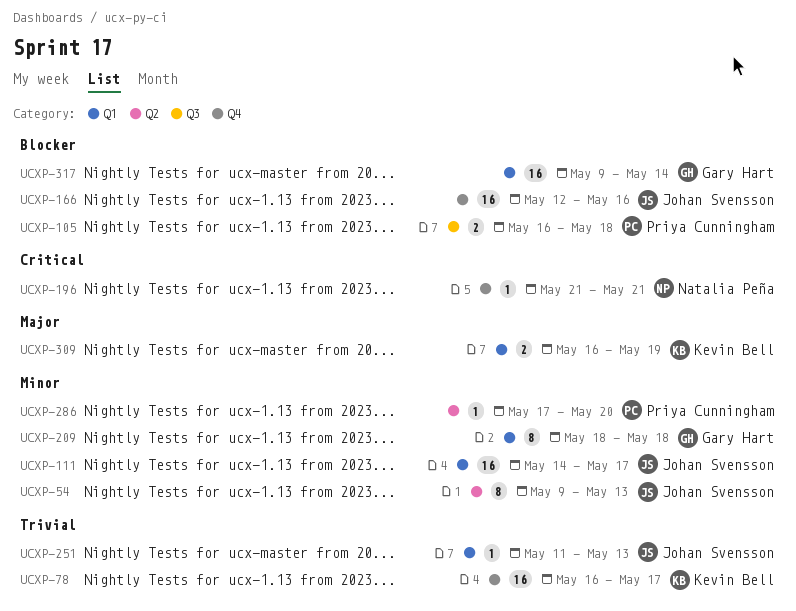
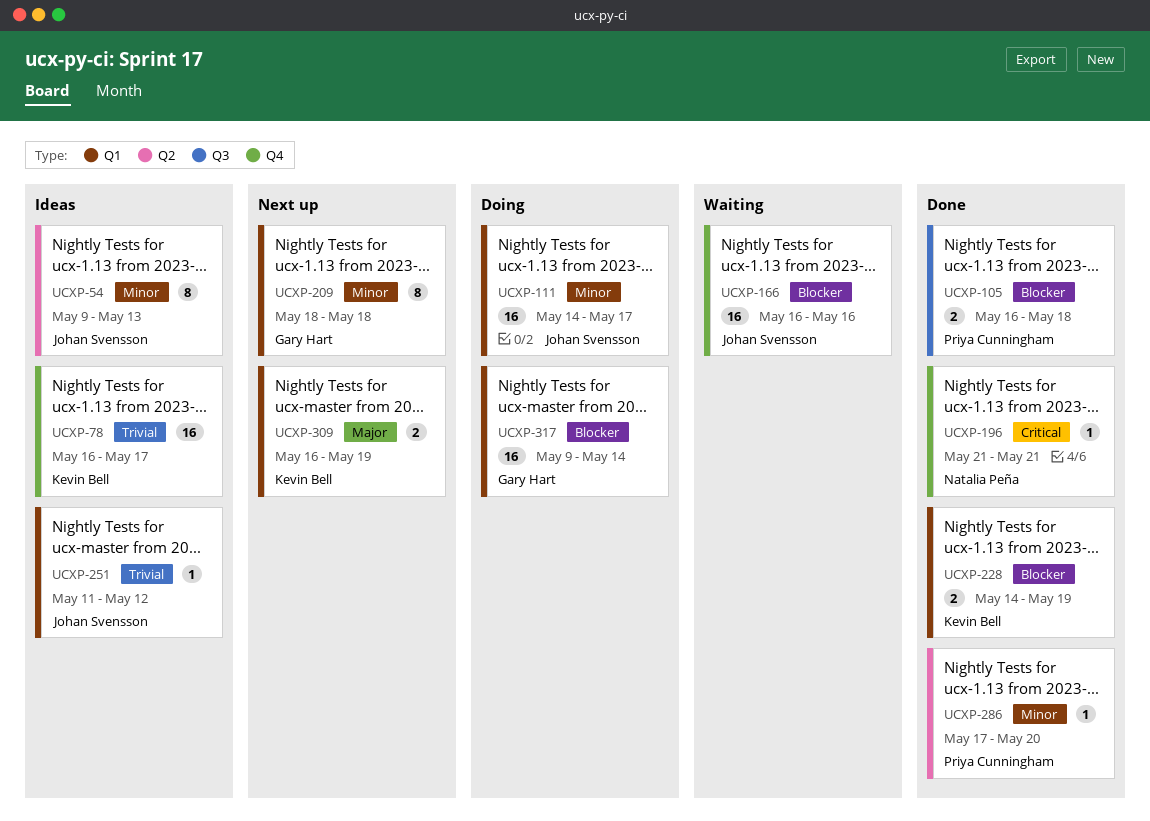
UCXP-166, start: May 12 -> May 16
UCXP-228: none -> present
UCXP-251, due: May 13 -> May 12

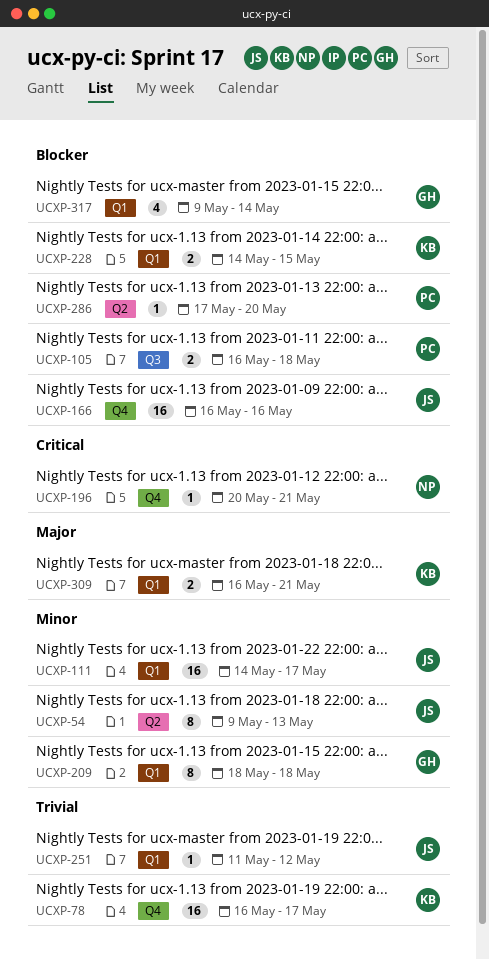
UCXP-196, start: May 21 -> May 20
UCXP-228, due: May 19 -> May 15
UCXP-286, priority: Minor -> Blocker
UCXP-309, due: May 19 -> May 21
UCXP-317, estimate: 16 -> 4

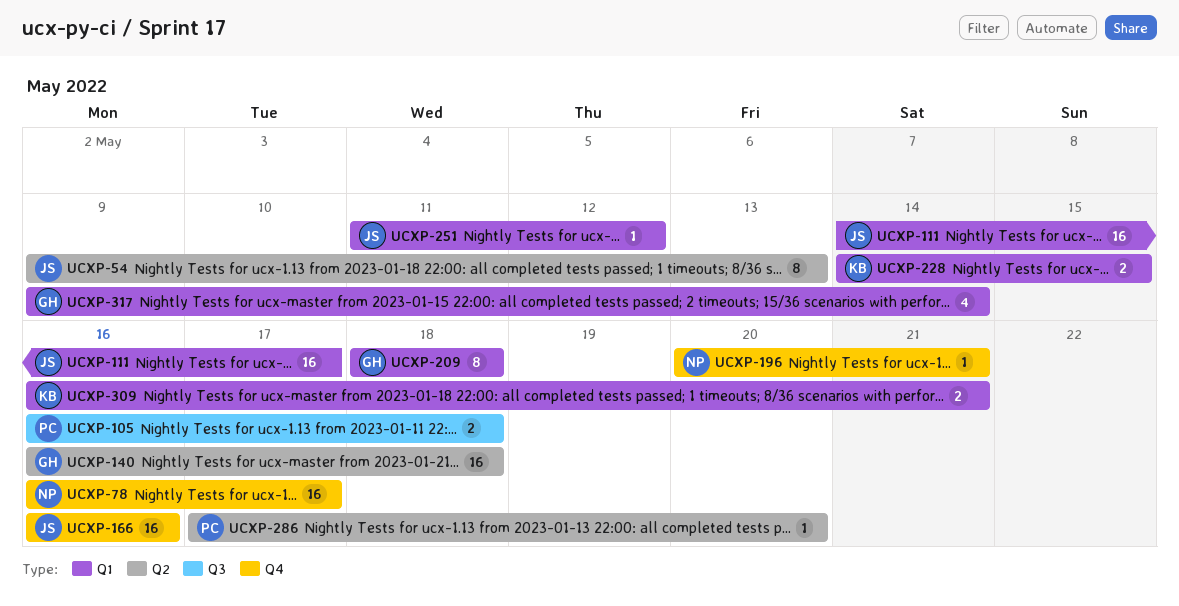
UCXP-78, owner: KB -> NP
UCXP-140: none -> present

